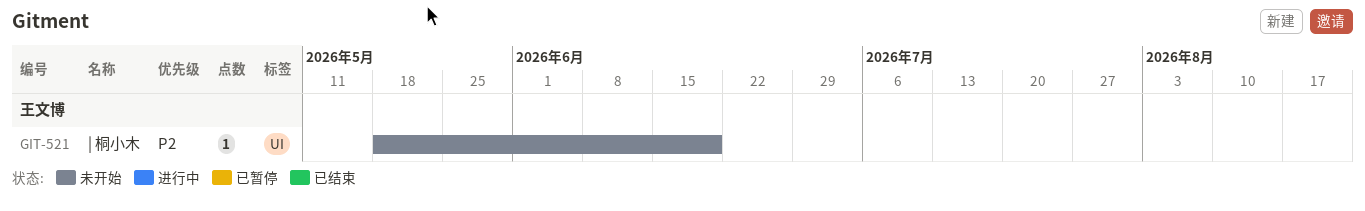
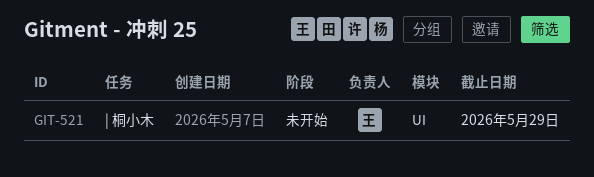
GIT-521, due: Jun 19 -> May 29

